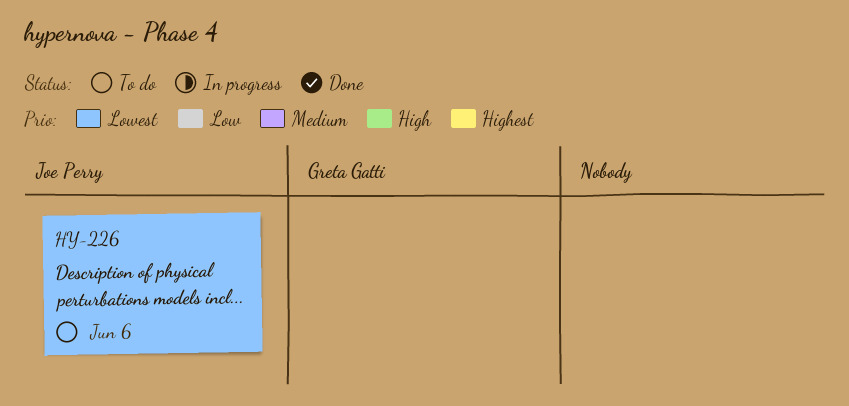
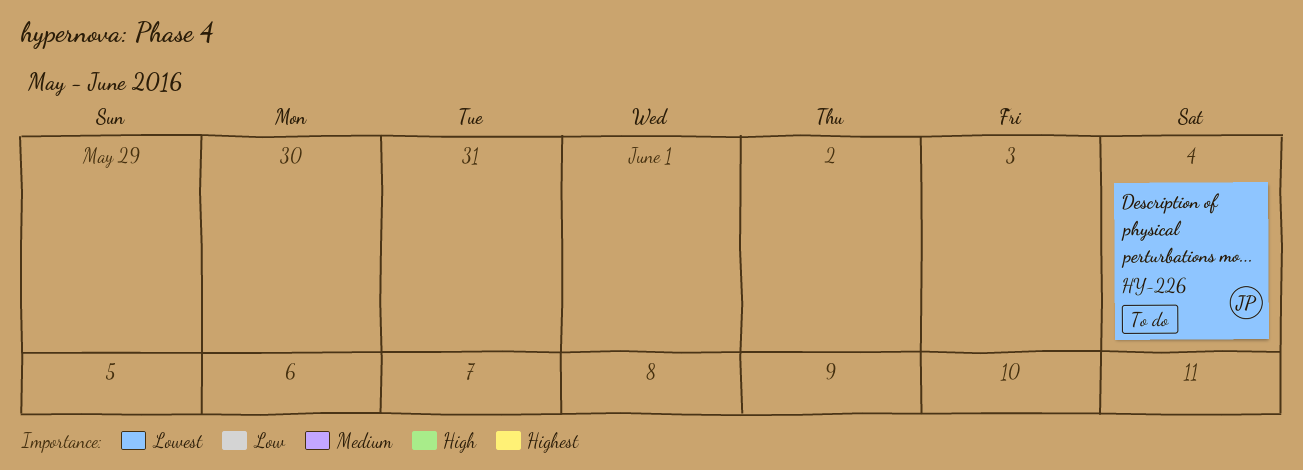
HY-226, due: Jun 6 -> Jun 4

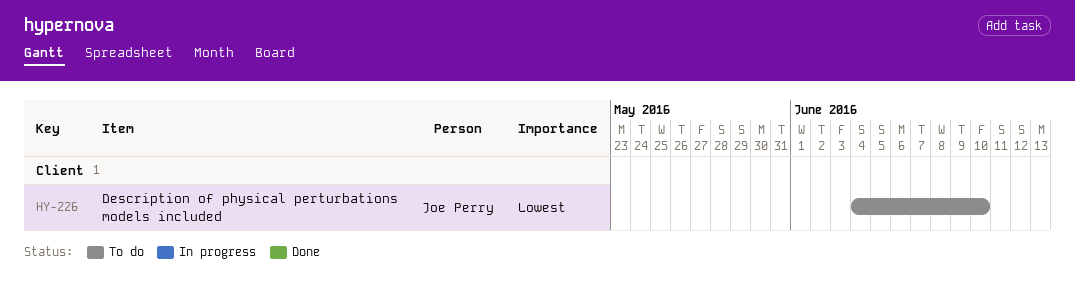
HY-226, due: Jun 4 -> Jun 10

